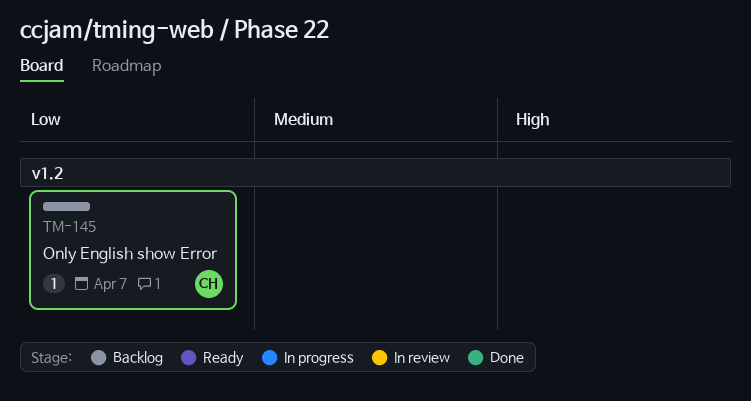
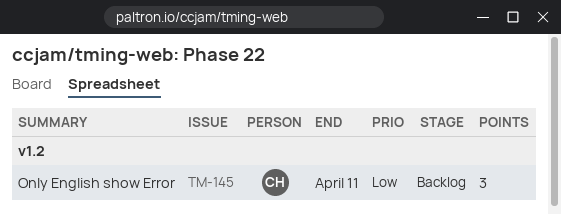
TM-145, estimate: 1 -> 3
TM-145, due: Apr 7 -> Apr 11

